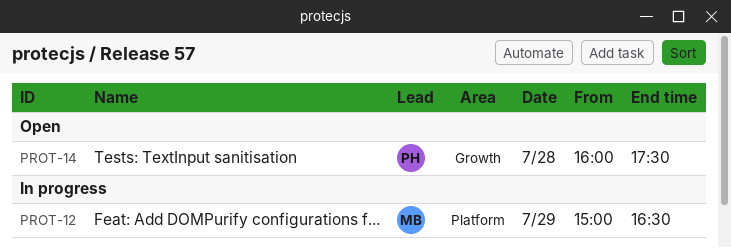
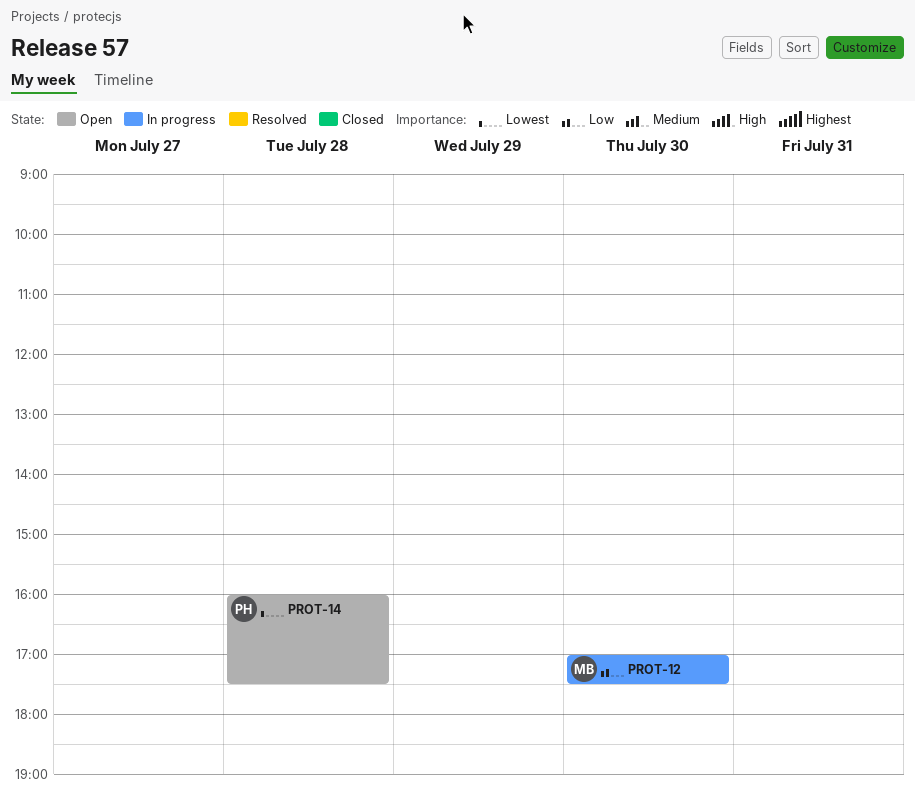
PROT-12, day: Jul 29 -> Jul 30
PROT-12, begins: 15:00 -> 17:00
PROT-12, ends: 16:30 -> 17:30

